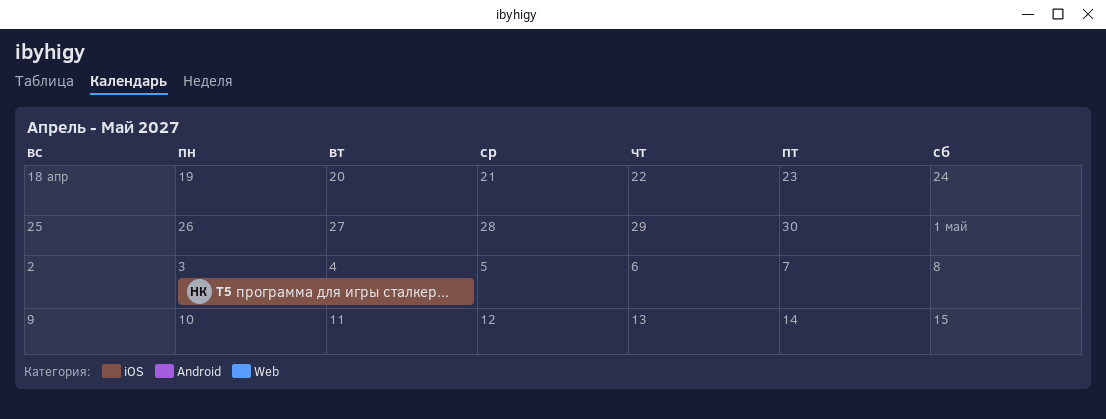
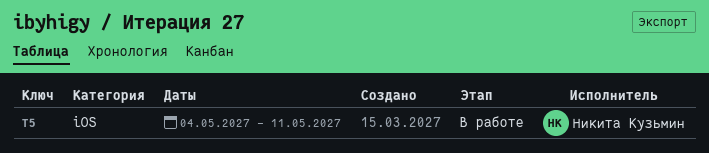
T5, start: May 3 -> May 4
T5, due: May 4 -> May 11

